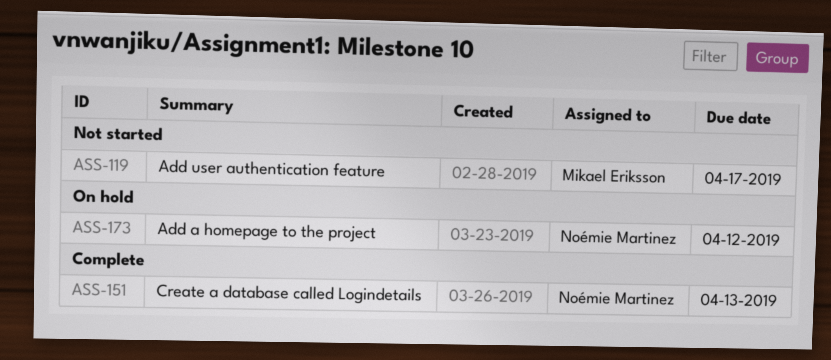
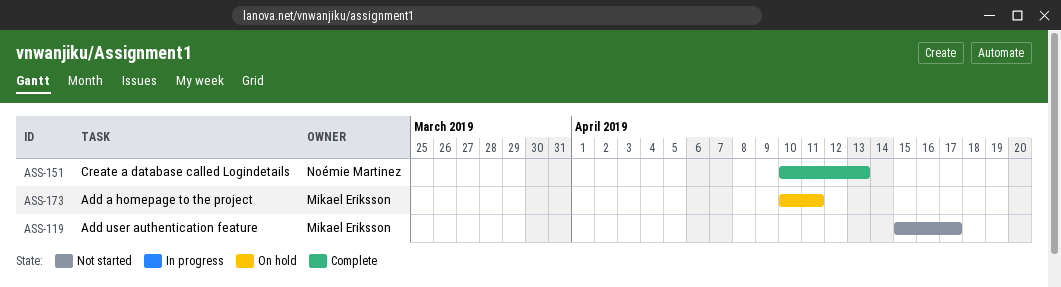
ASS-173, owner: Noémie Martinez -> Mikael Eriksson
ASS-173, due: Apr 12 -> Apr 11

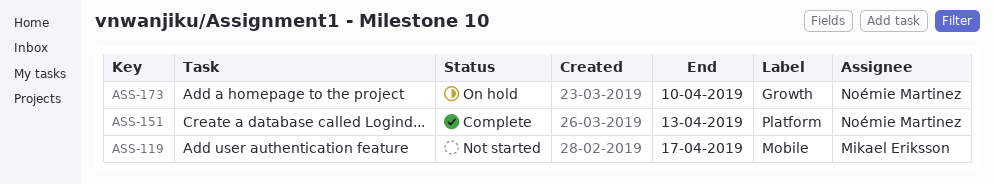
ASS-173, owner: Mikael Eriksson -> Noémie Martinez
ASS-173, due: Apr 11 -> Apr 10

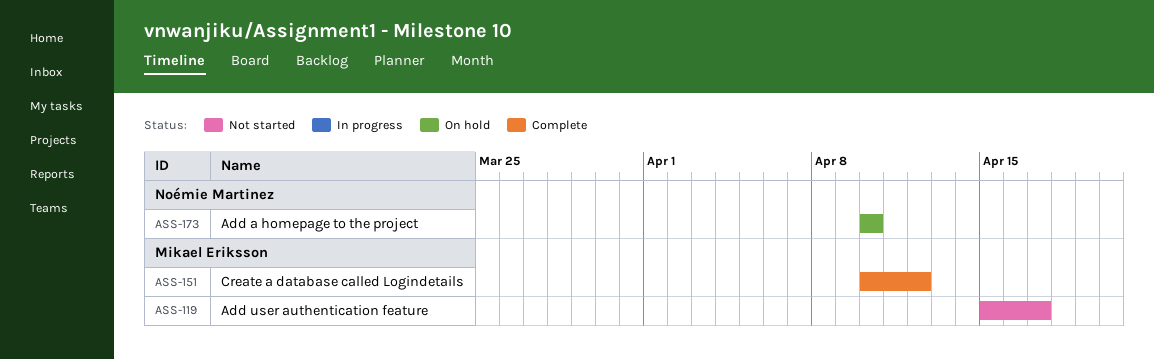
ASS-151, owner: Noémie Martinez -> Mikael Eriksson
ASS-151, due: Apr 13 -> Apr 12

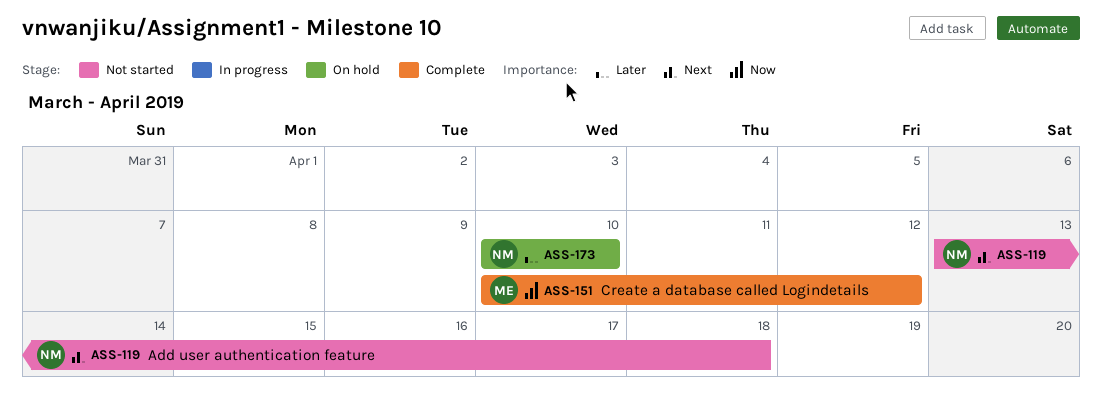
ASS-119, owner: Mikael Eriksson -> Noémie Martinez
ASS-119, start: Apr 15 -> Apr 13
ASS-119, due: Apr 17 -> Apr 18

